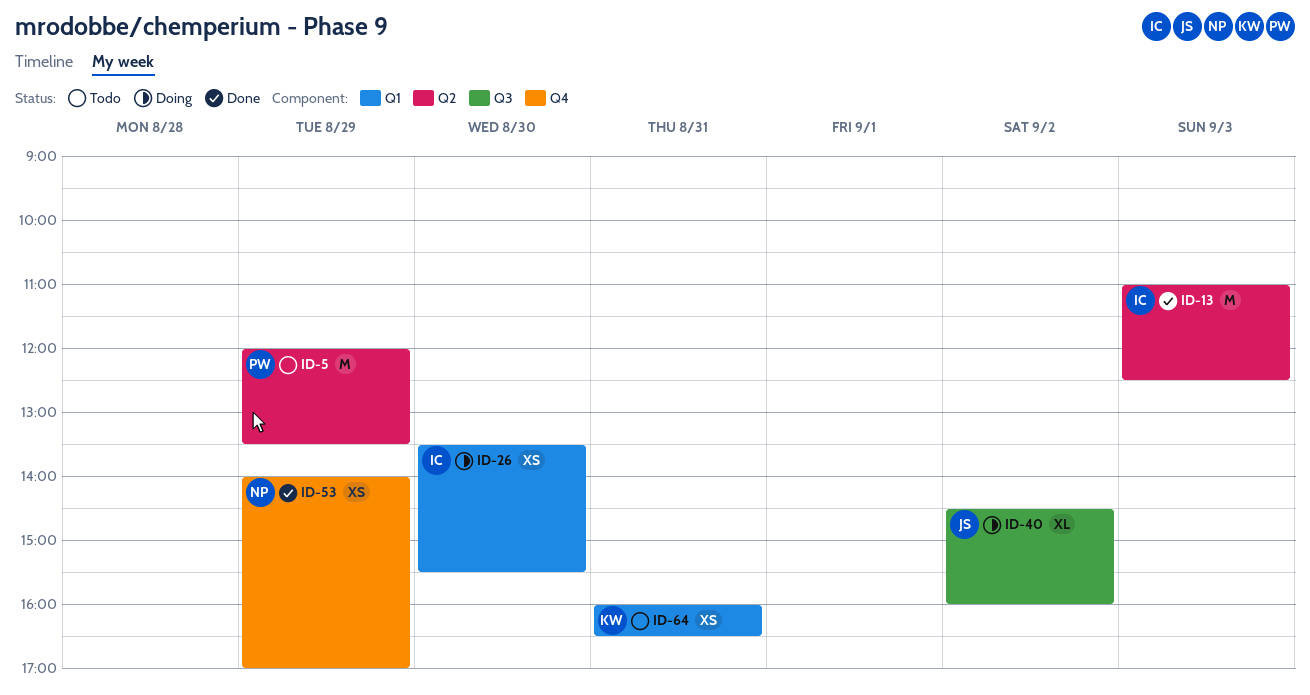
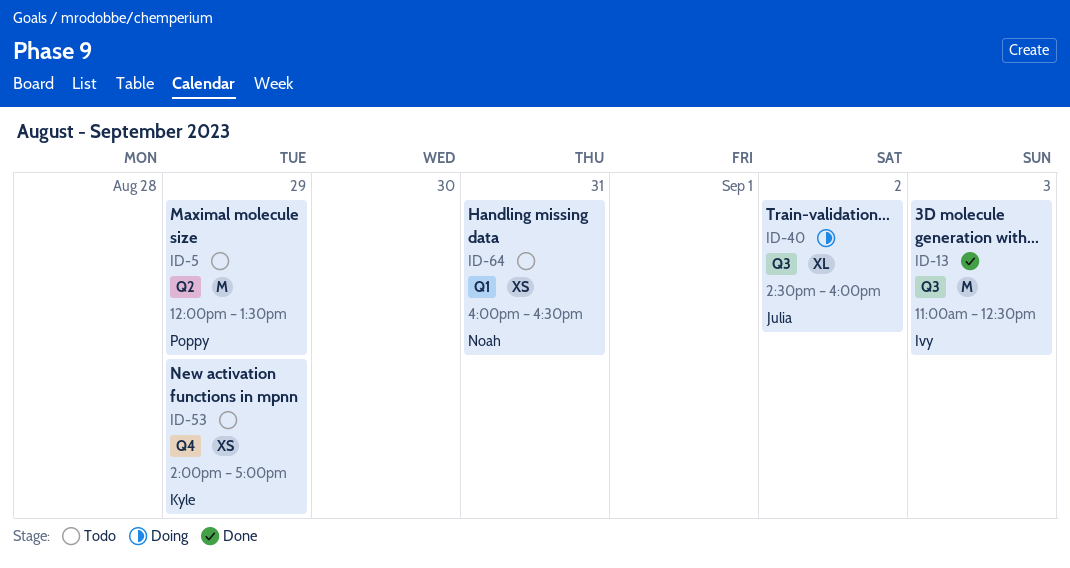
ID-13, label: Q2 -> Q3
ID-26: present -> none
ID-53, status: Done -> Todo
ID-53, owner: Noah -> Kyle
ID-64, owner: Kyle -> Noah

